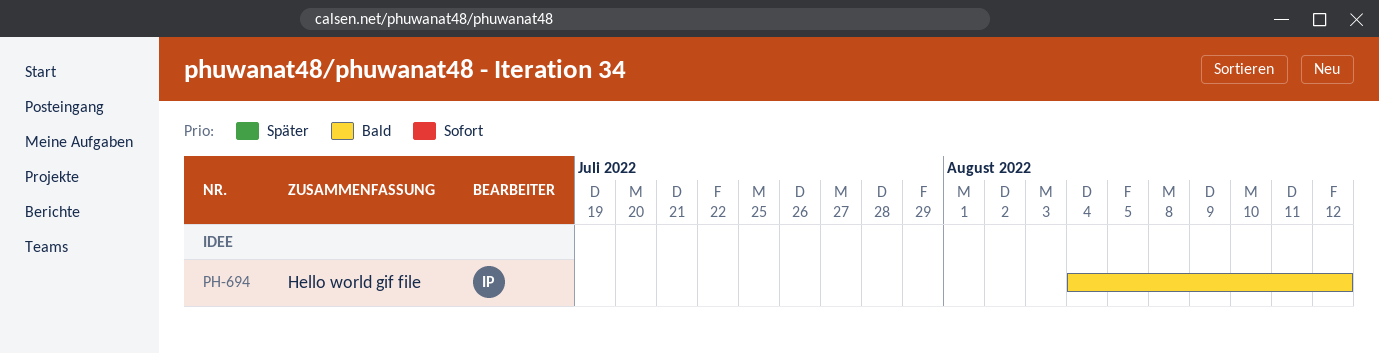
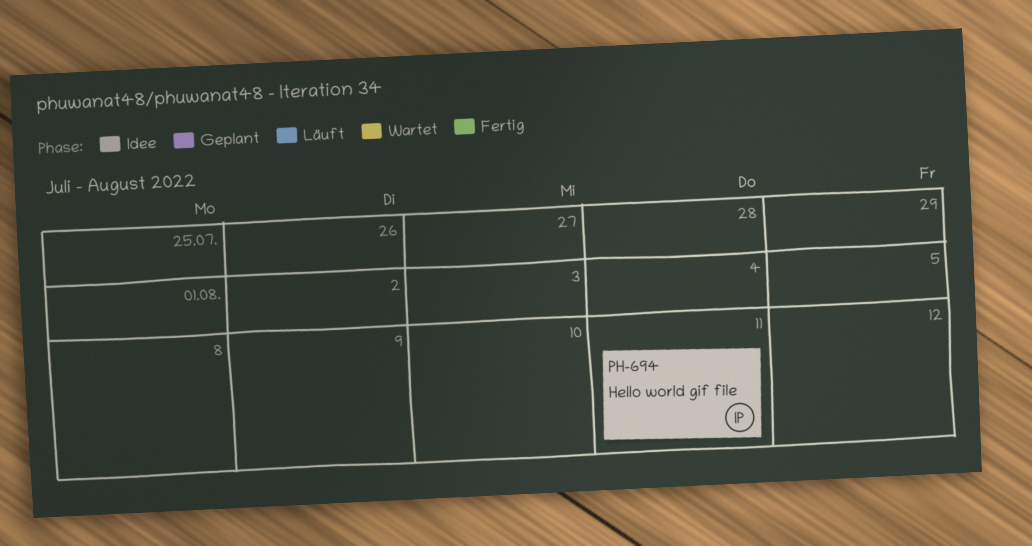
PH-694, due: Aug 12 -> Aug 11

